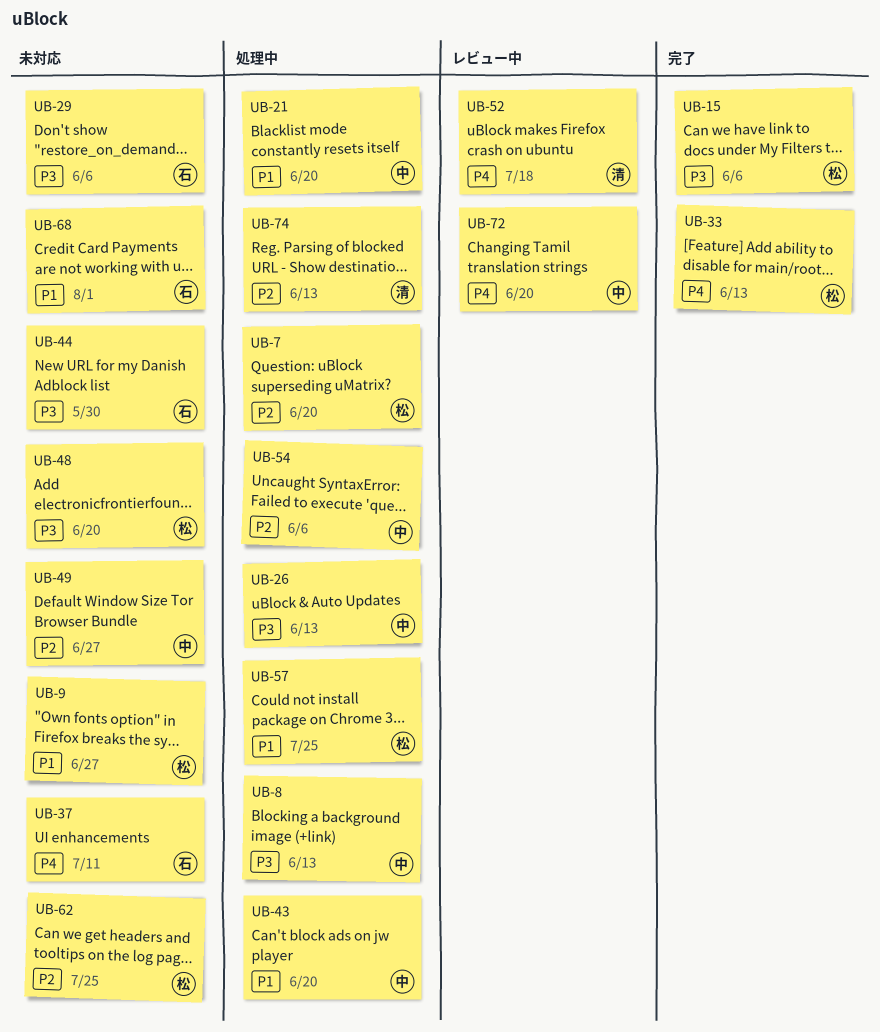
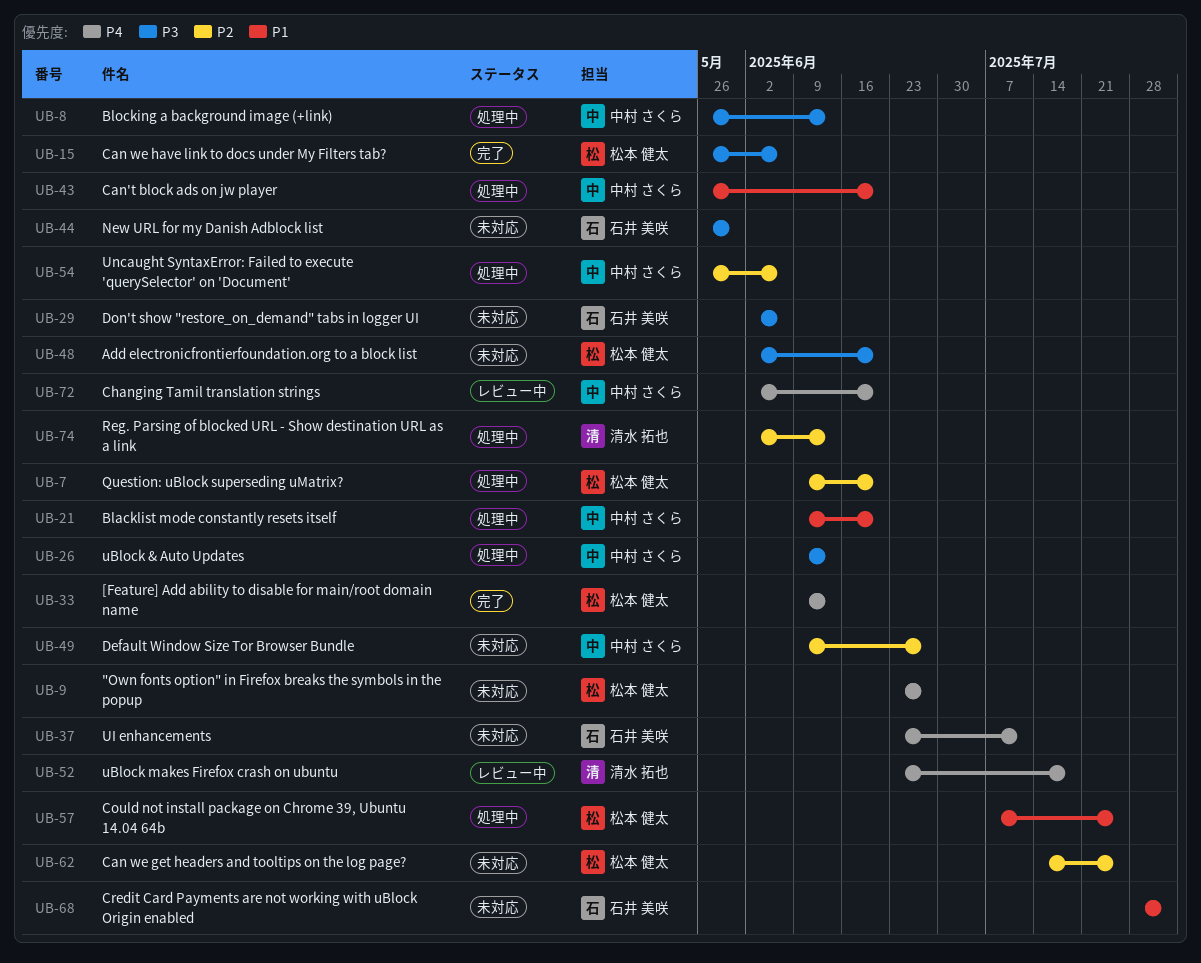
UB-9, priority: P1 -> P4

